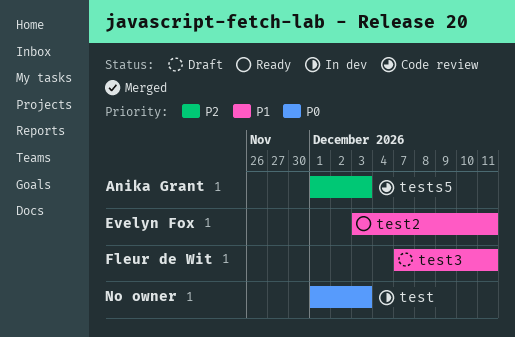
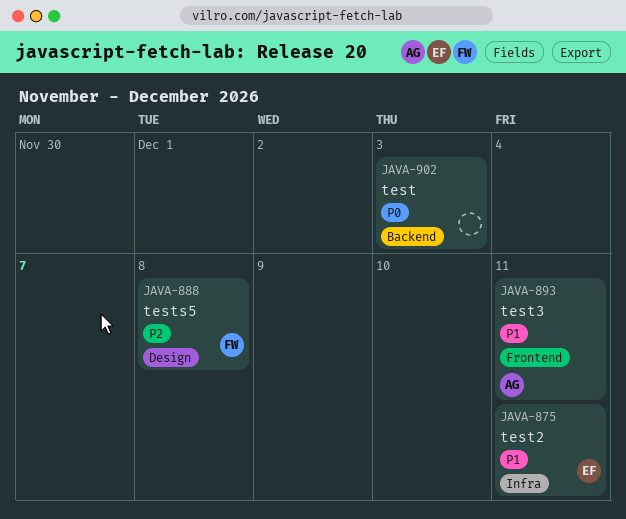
test3, owner: Fleur de Wit -> Anika Grant
tests5, owner: Anika Grant -> Fleur de Wit
tests5, due: Dec 3 -> Dec 8

